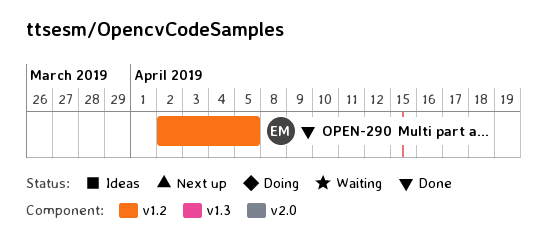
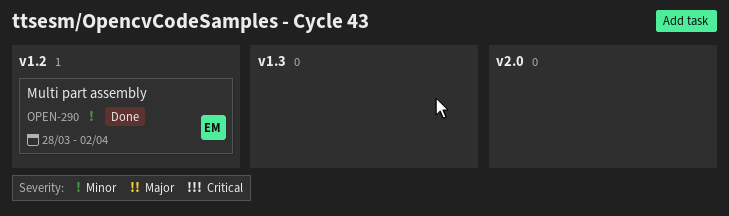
OPEN-290, start: Apr 2 -> Mar 28
OPEN-290, due: Apr 5 -> Apr 2

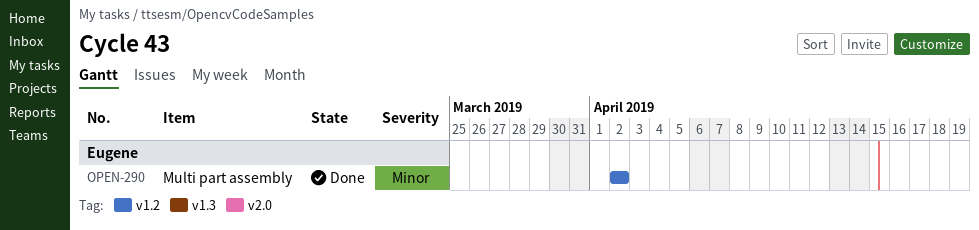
OPEN-290, start: Mar 28 -> Apr 2

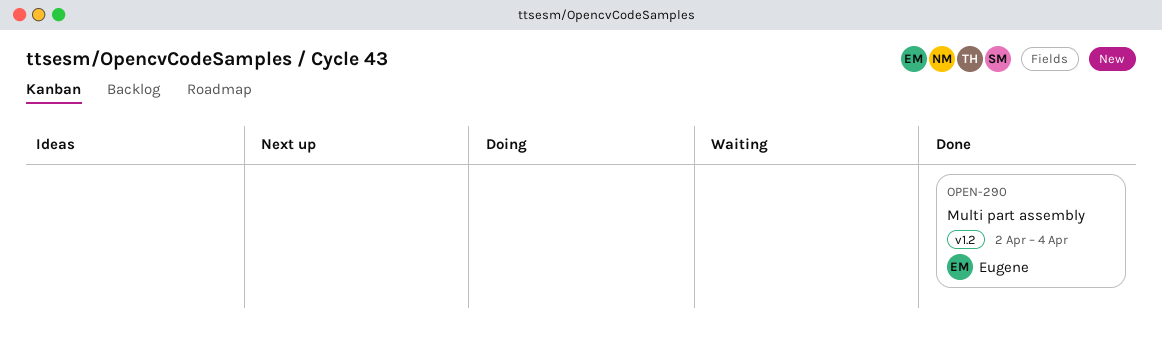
OPEN-290, due: Apr 2 -> Apr 4

